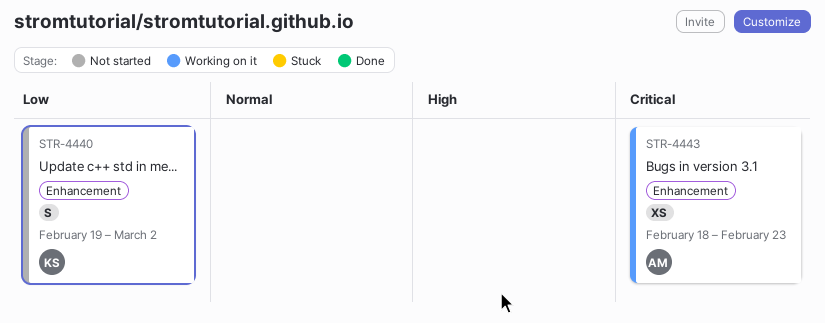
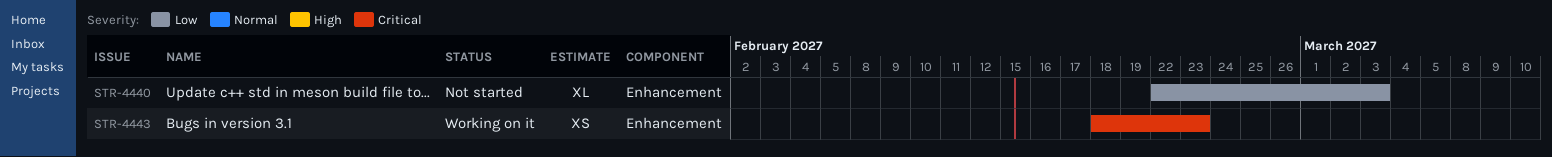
STR-4440, estimate: S -> XL
STR-4440, start: Feb 19 -> Feb 22
STR-4440, due: Mar 2 -> Mar 3

